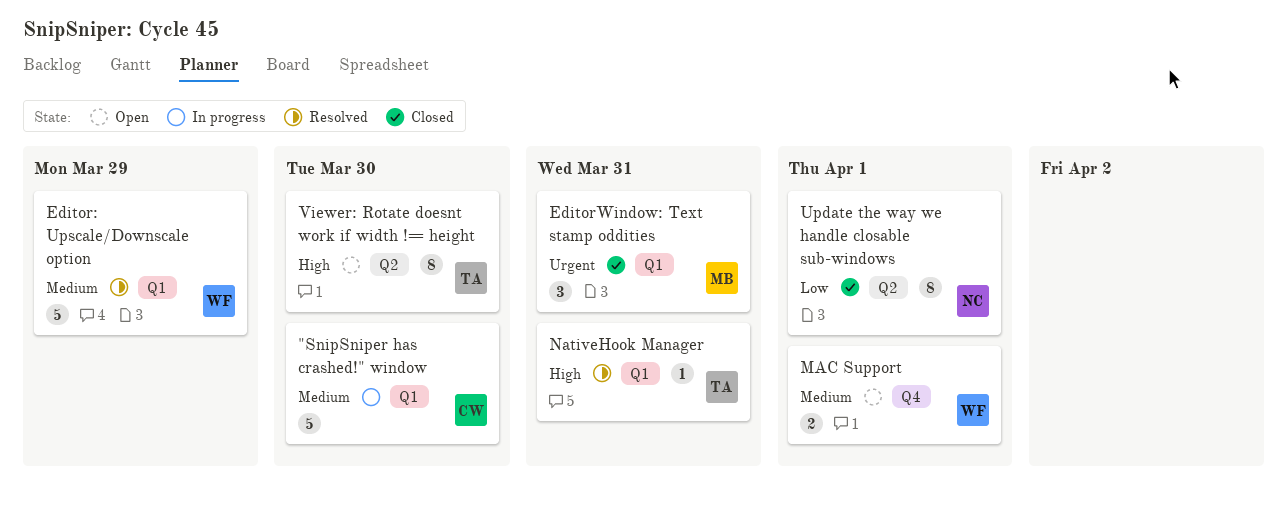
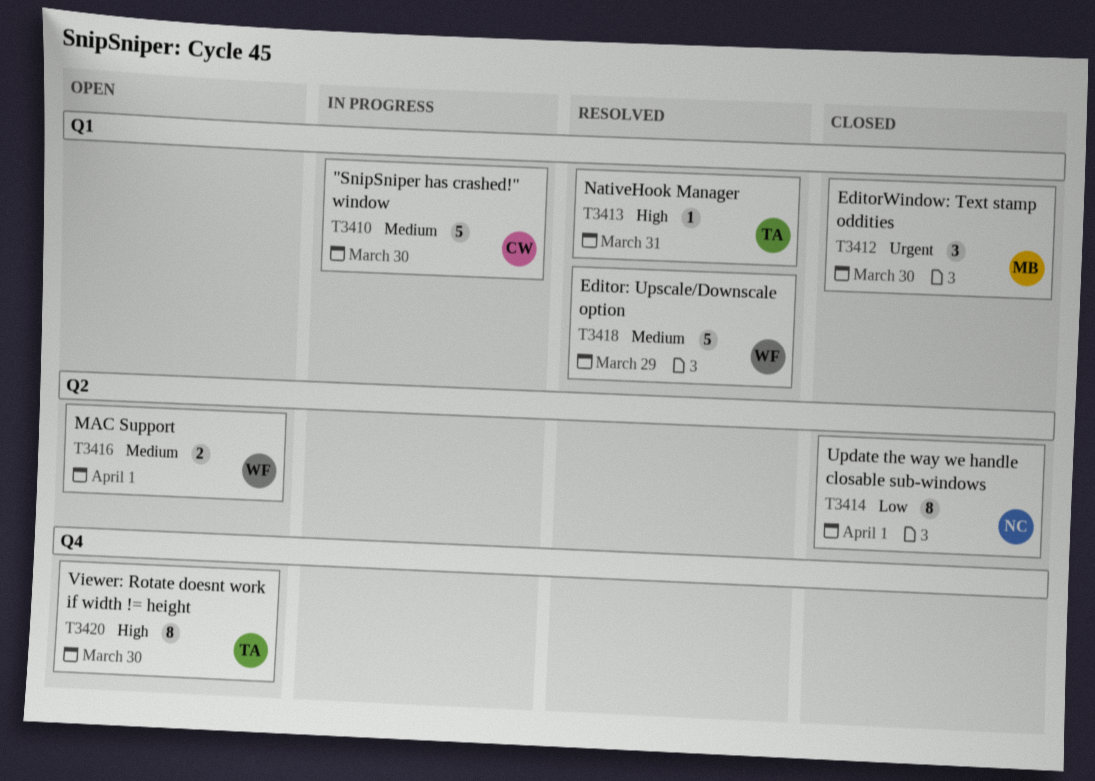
EditorWindow: Text stamp oddities, due: Mar 31 -> Mar 30
MAC Support, label: Q4 -> Q2
Viewer: Rotate doesnt work if width != height, label: Q2 -> Q4

